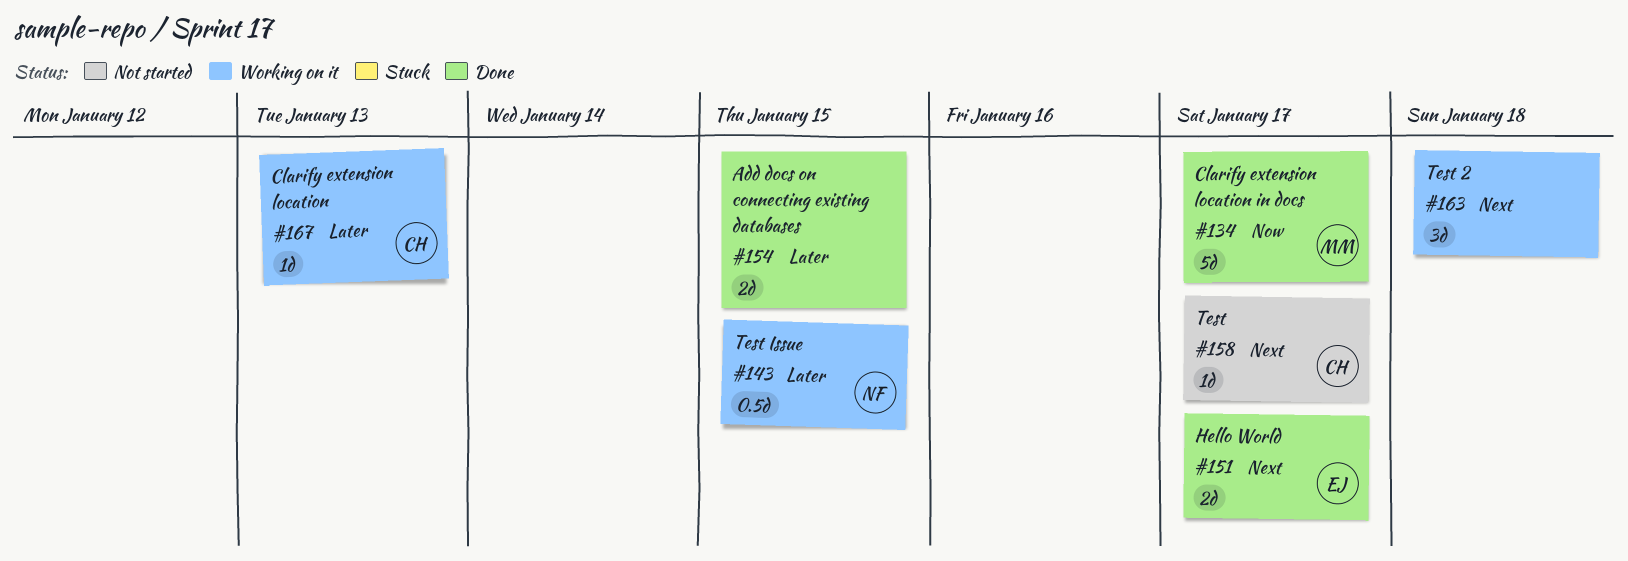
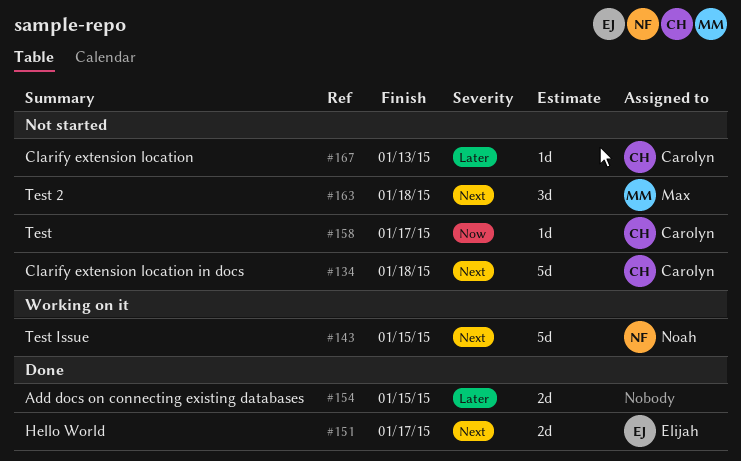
#134, status: Done -> Not started
#134, owner: Max -> Carolyn
#134, priority: Now -> Next
#134, due: Jan 17 -> Jan 18
#143, priority: Later -> Next
#143, estimate: 0.5d -> 5d
#158, priority: Next -> Now
#163, status: Working on it -> Not started
#163, owner: none -> Max
#167, status: Working on it -> Not started

